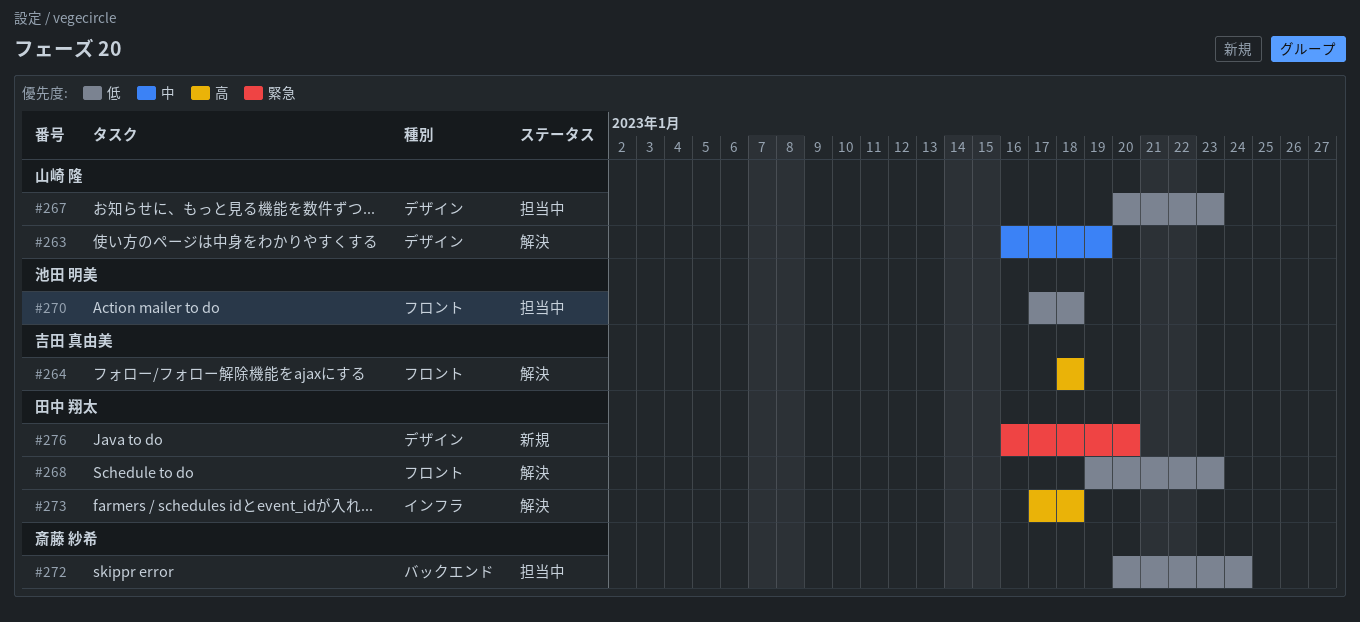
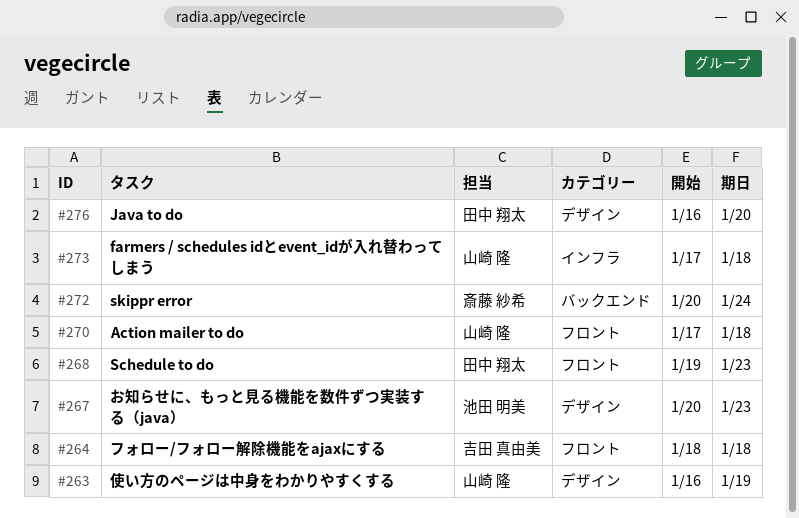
#267, owner: 山崎 隆 -> 池田 明美
#270, owner: 池田 明美 -> 山崎 隆
#273, owner: 田中 翔太 -> 山崎 隆

